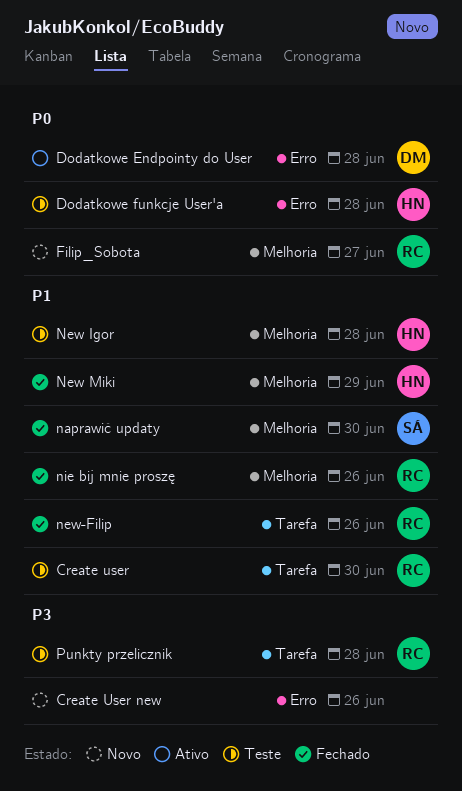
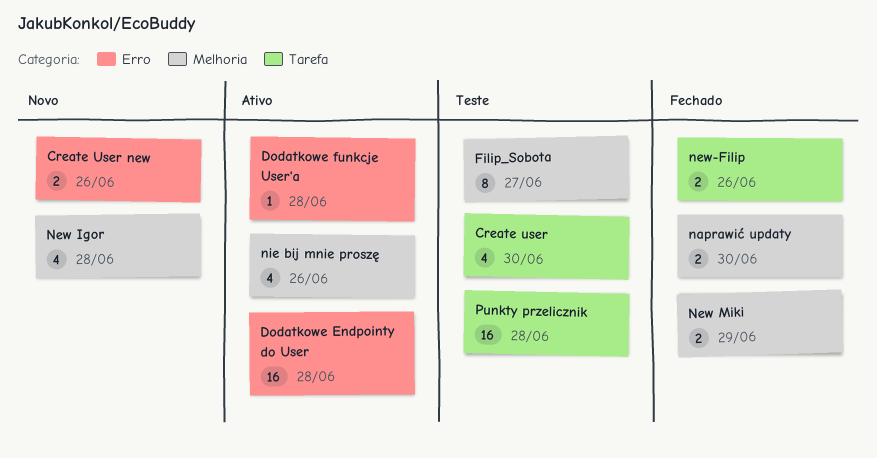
Dodatkowe funkcje User'a, status: Teste -> Ativo
Filip_Sobota, status: Novo -> Teste
New Igor, status: Teste -> Novo
nie bij mnie proszę, status: Fechado -> Ativo

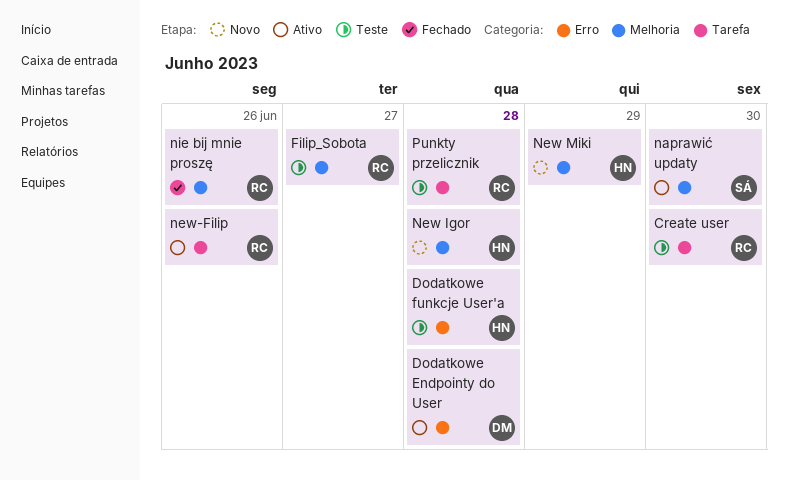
Create User new: present -> none
Dodatkowe funkcje User'a, status: Ativo -> Teste
naprawić updaty, status: Fechado -> Ativo
New Miki, status: Fechado -> Novo
new-Filip, status: Fechado -> Ativo
nie bij mnie proszę, status: Ativo -> Fechado

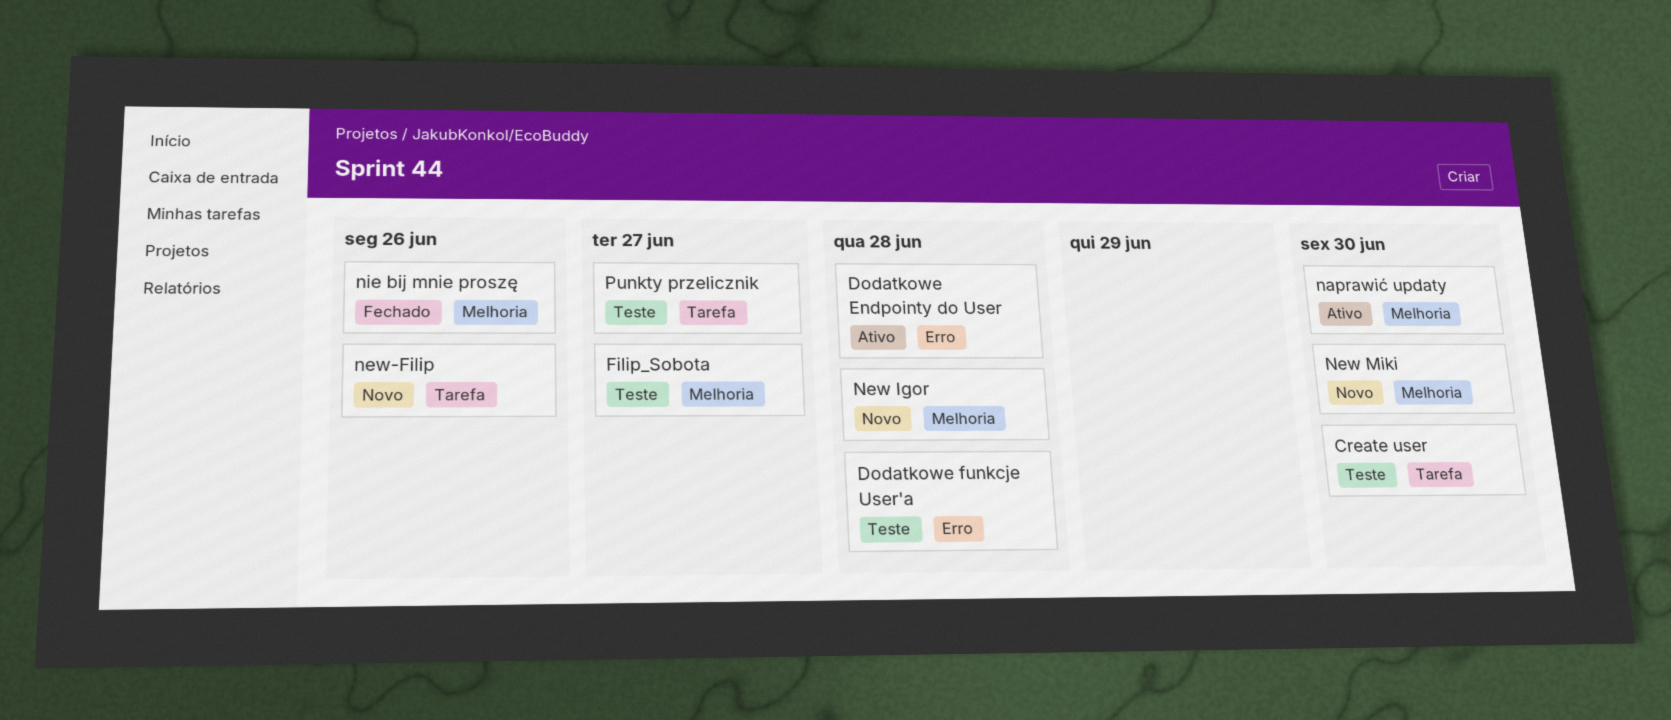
New Miki, due: Jun 29 -> Jun 30
new-Filip, status: Ativo -> Novo
Punkty przelicznik, due: Jun 28 -> Jun 27

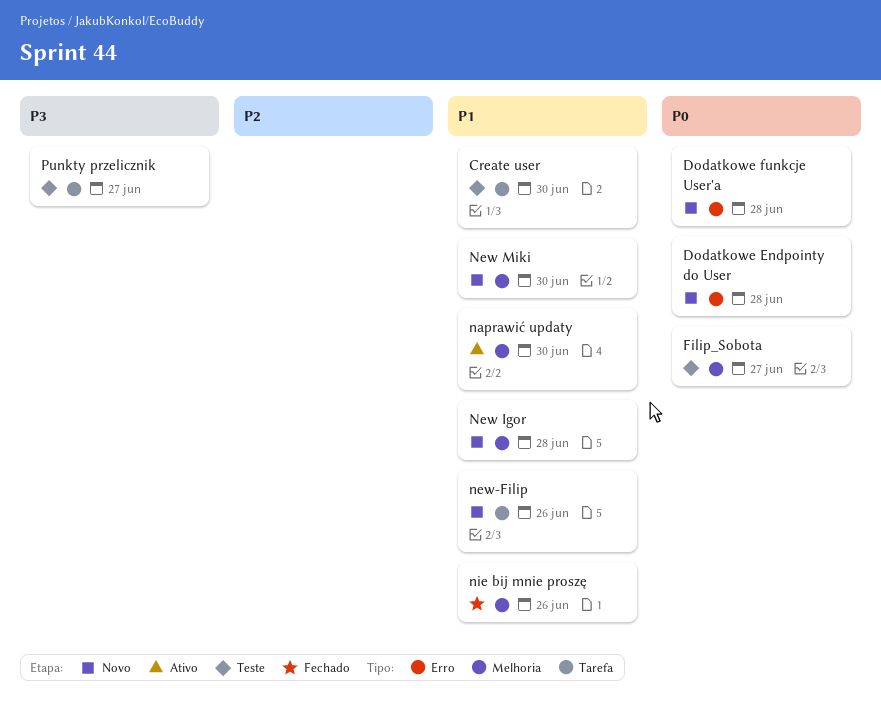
Dodatkowe Endpointy do User, status: Ativo -> Novo
Dodatkowe funkcje User'a, status: Teste -> Novo

